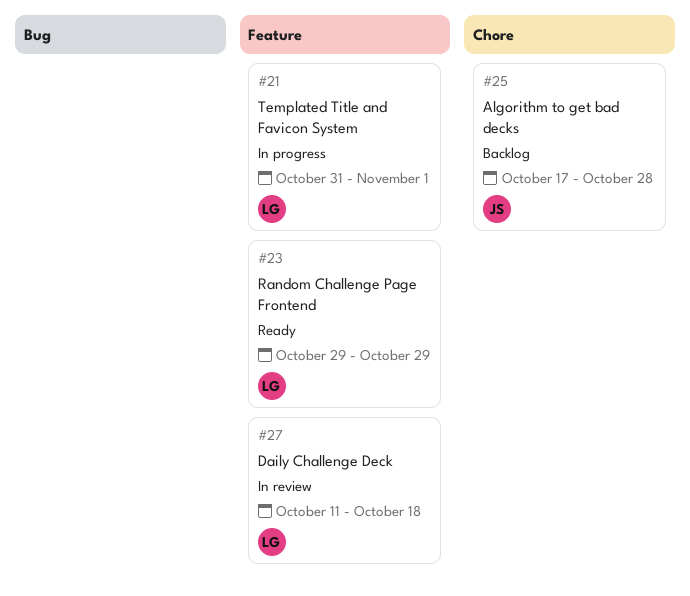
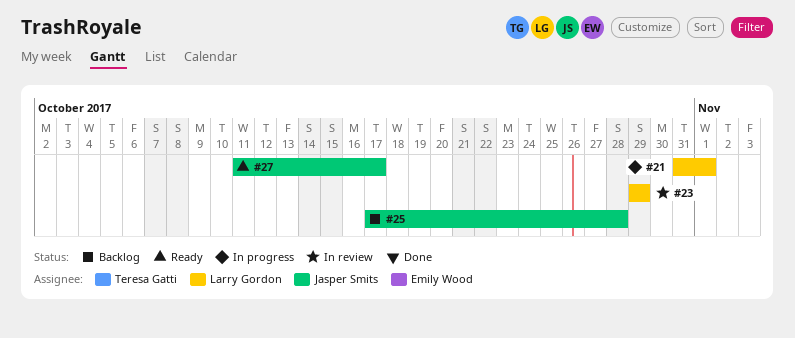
#23, status: Ready -> In review
#27, status: In review -> Ready
#27, owner: Larry Gordon -> Jasper Smits
#27, due: Oct 18 -> Oct 17

